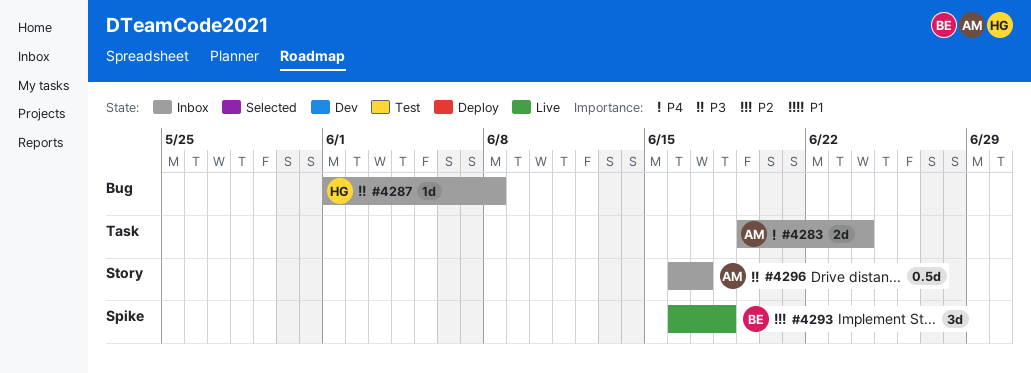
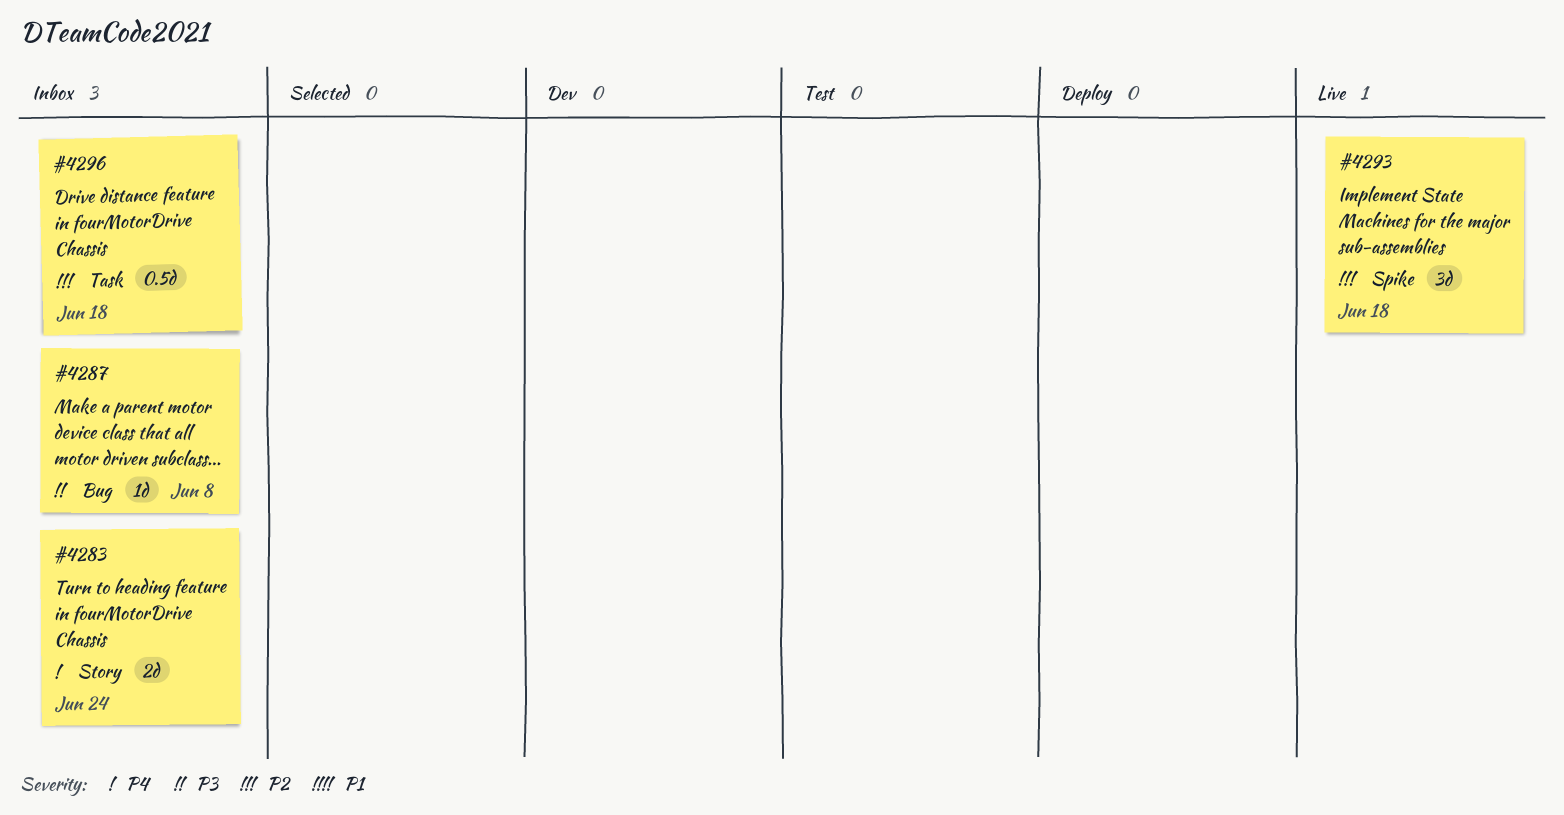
#4283, label: Task -> Story
#4296, priority: P3 -> P2
#4296, label: Story -> Task
#4296, due: Jun 17 -> Jun 18

